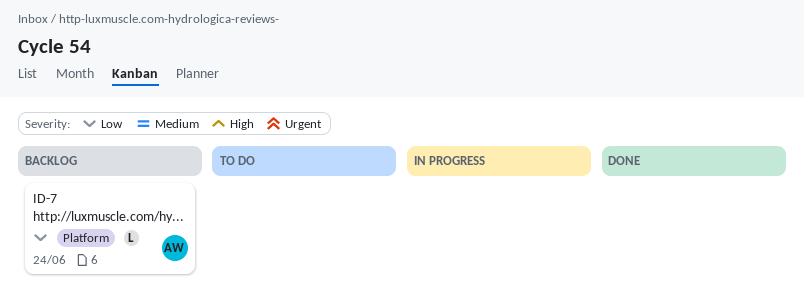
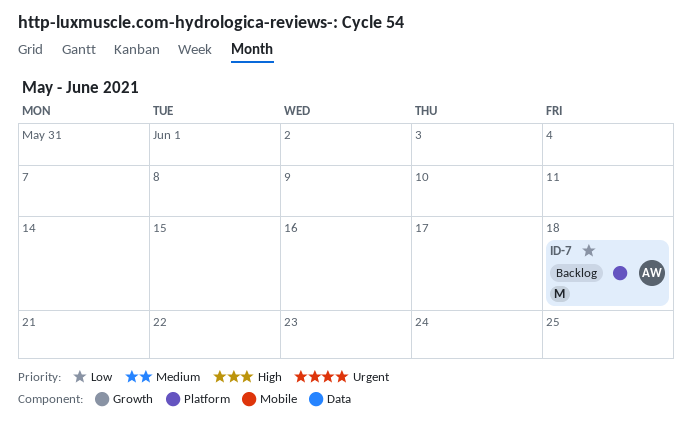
ID-7, estimate: L -> M
ID-7, due: Jun 24 -> Jun 18

